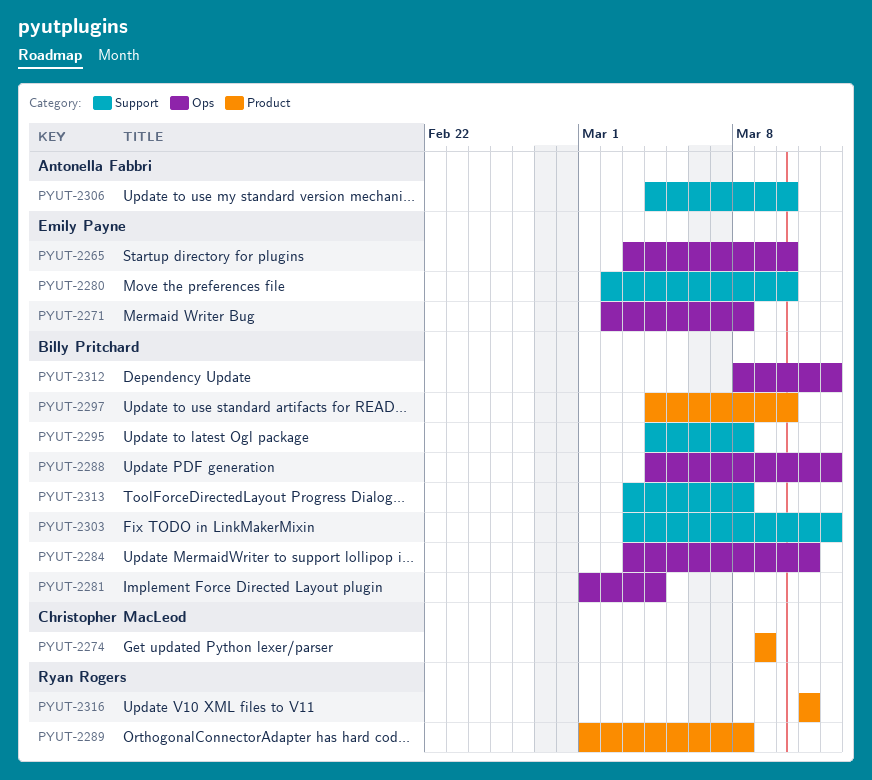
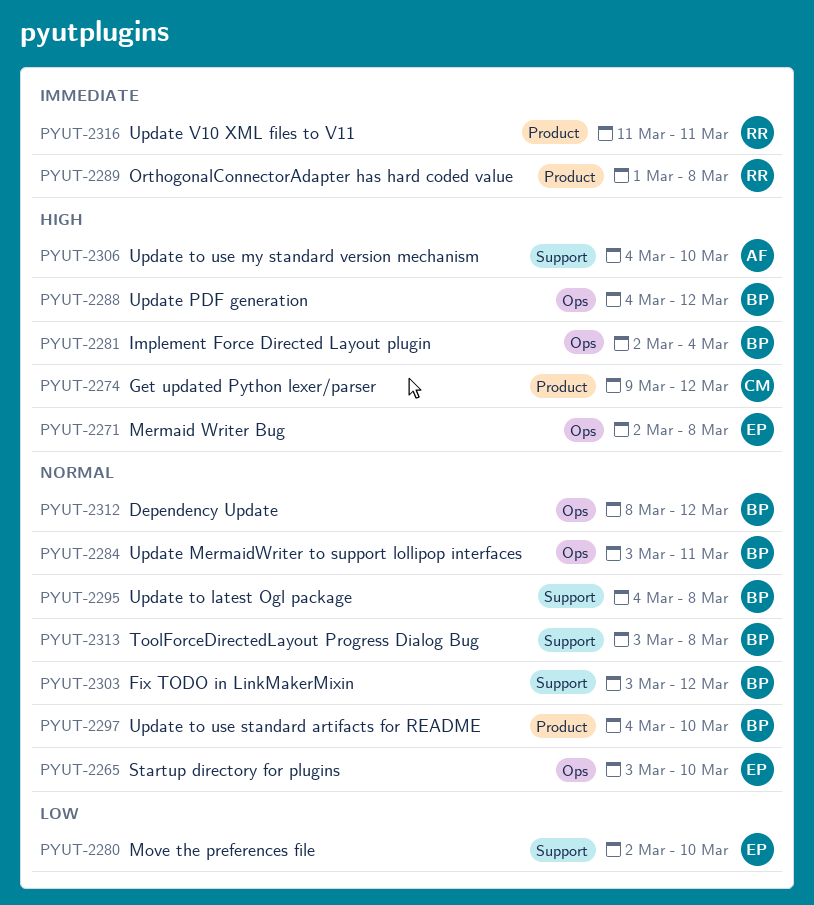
PYUT-2274, due: Mar 9 -> Mar 12
PYUT-2281, start: Mar 1 -> Mar 2

